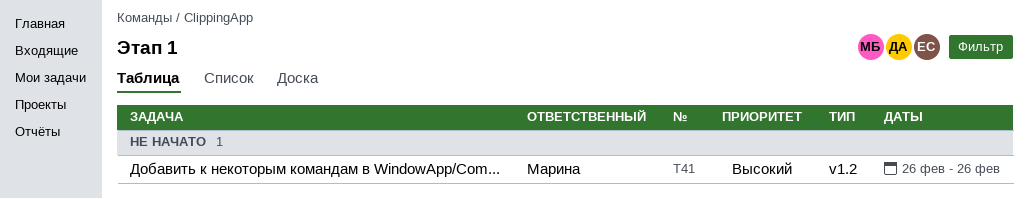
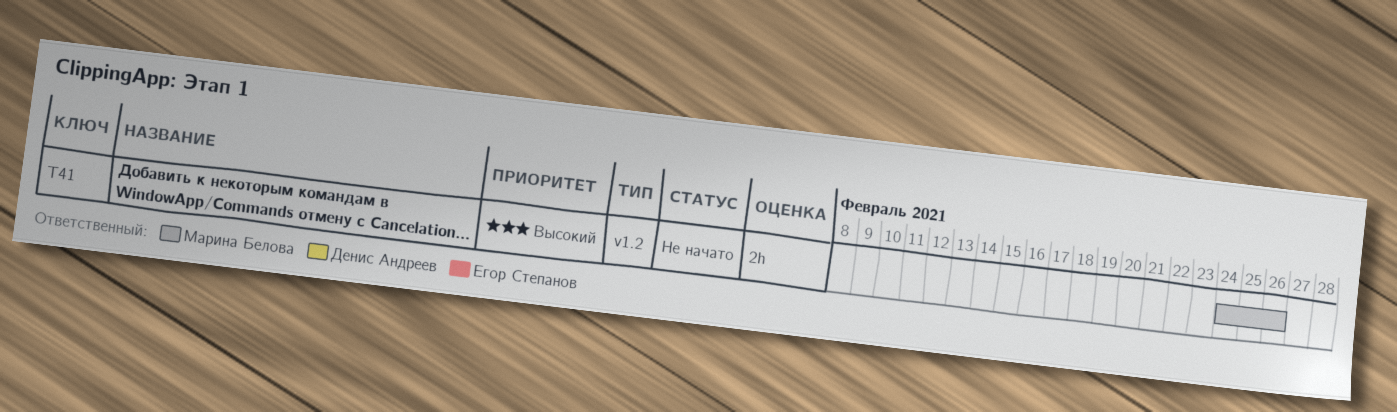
T41, start: Feb 26 -> Feb 24

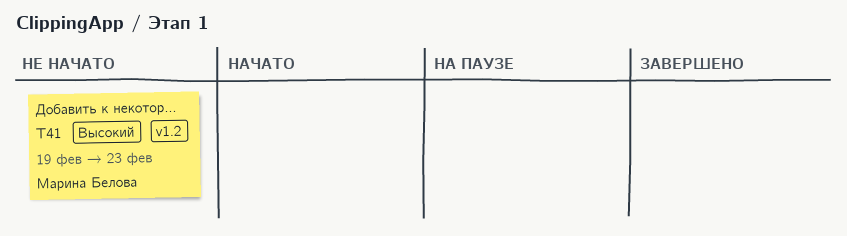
T41, start: Feb 24 -> Feb 19
T41, due: Feb 26 -> Feb 23

